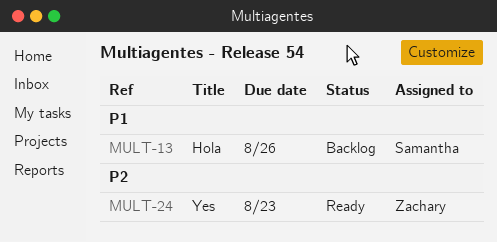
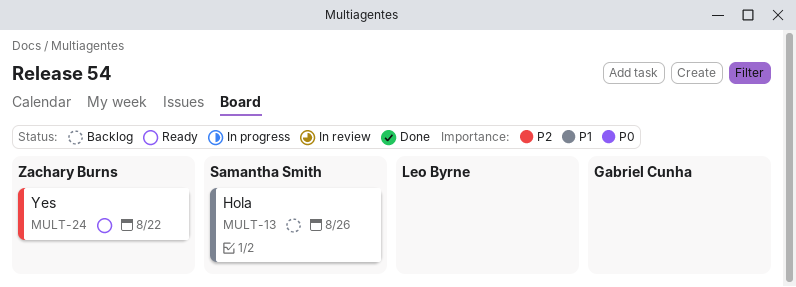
MULT-24, due: Aug 23 -> Aug 22

